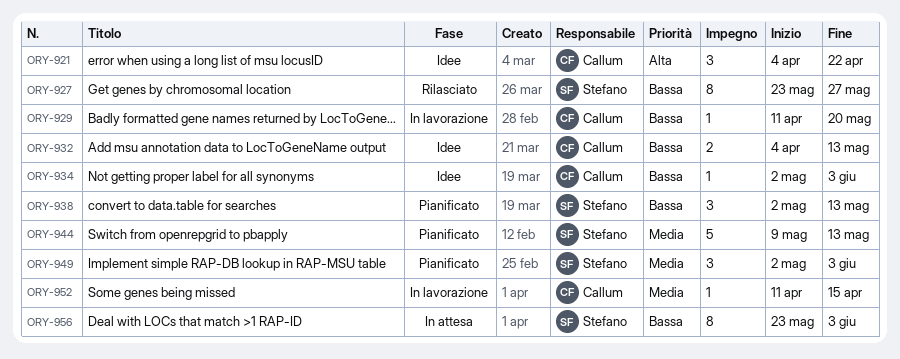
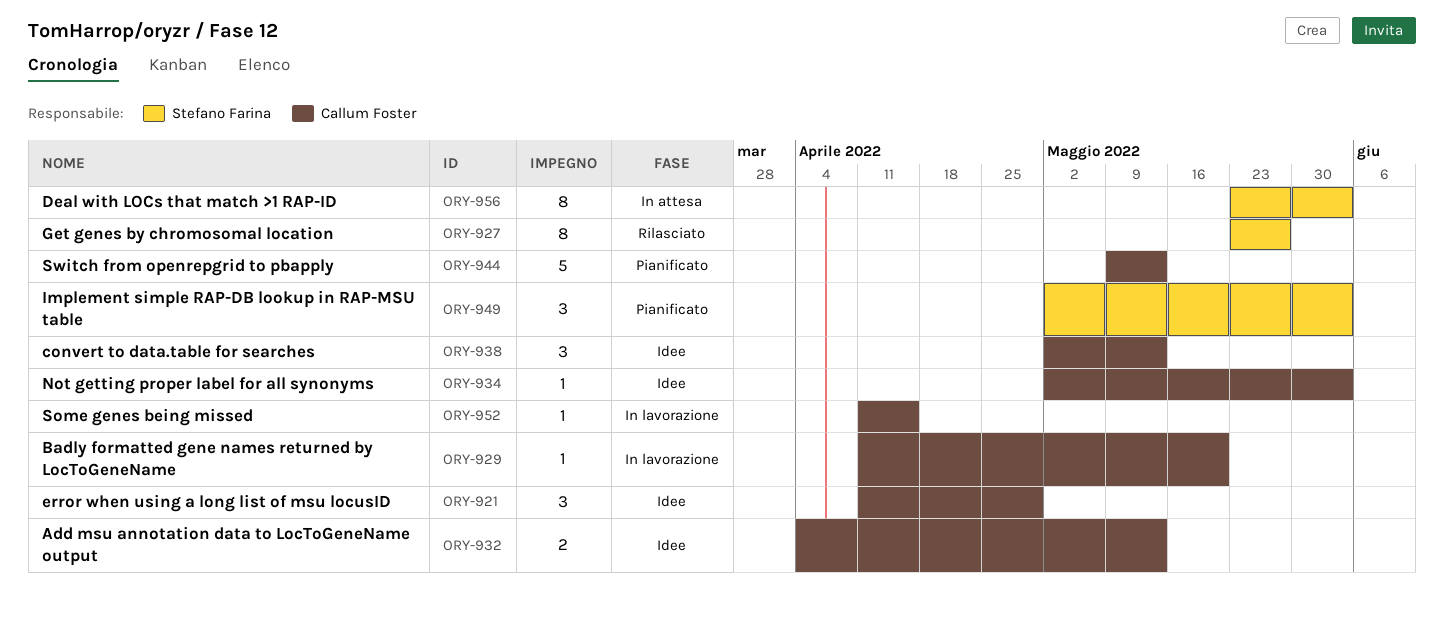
ORY-921, start: Apr 4 -> Apr 11
ORY-921, due: Apr 22 -> Apr 29
ORY-938, status: Pianificato -> Idee
ORY-938, owner: Stefano Farina -> Callum Foster
ORY-944, owner: Stefano Farina -> Callum Foster

